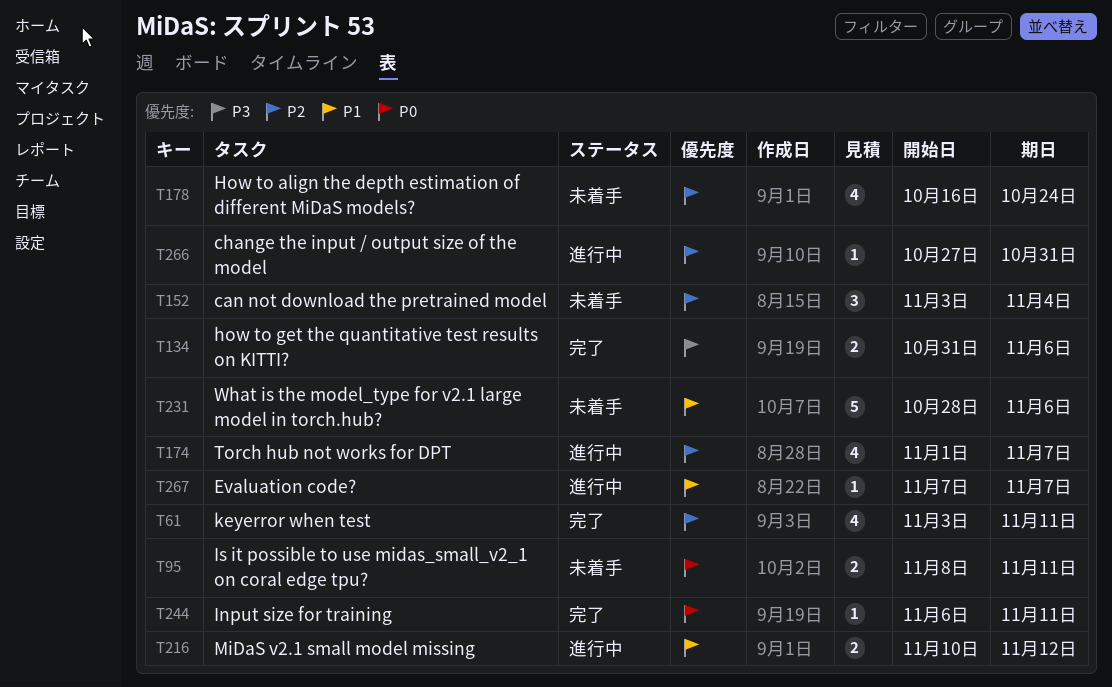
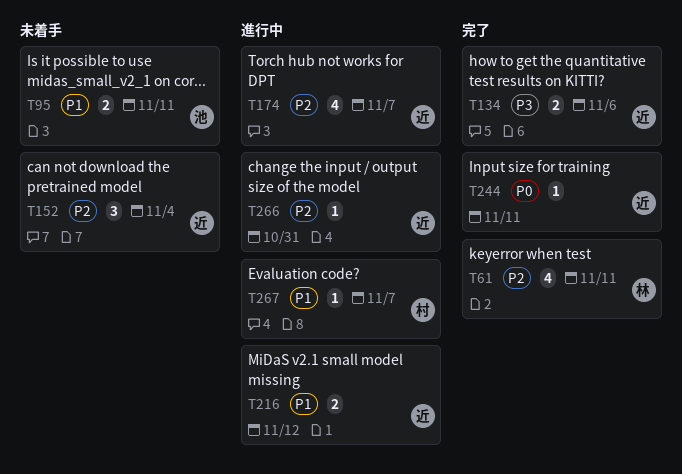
T95, priority: P0 -> P1
T178: present -> none
T231: present -> none

